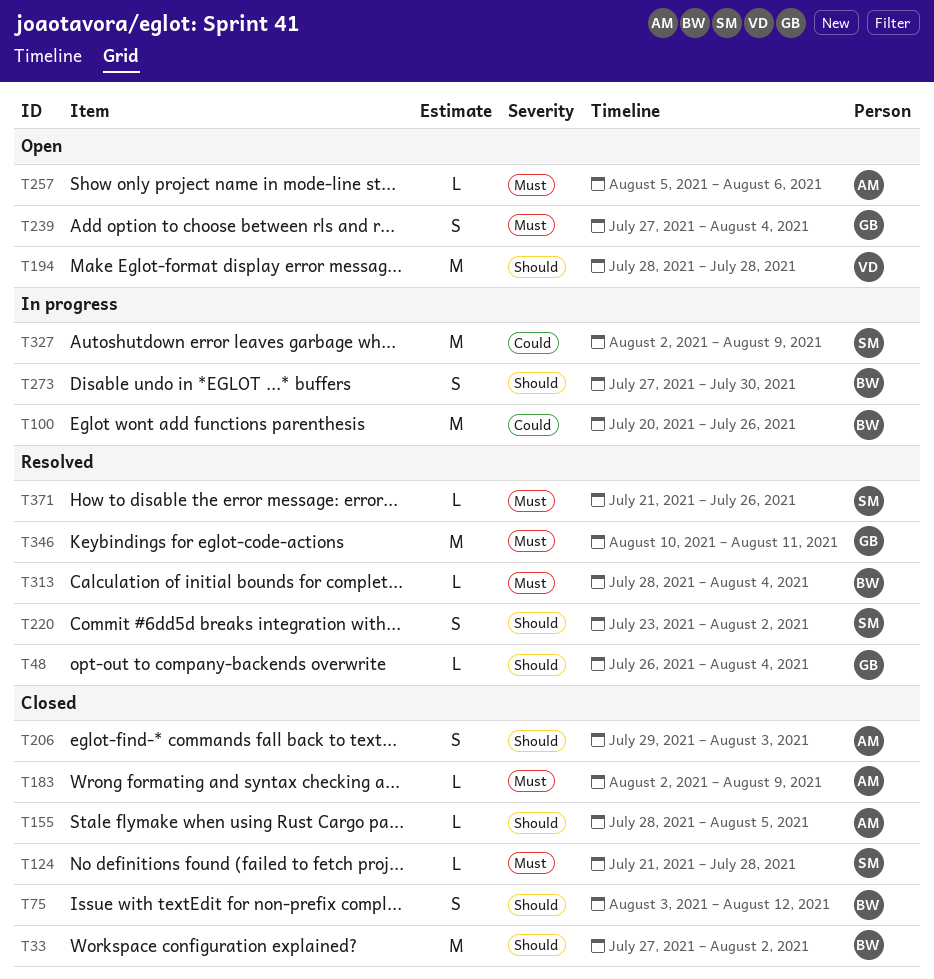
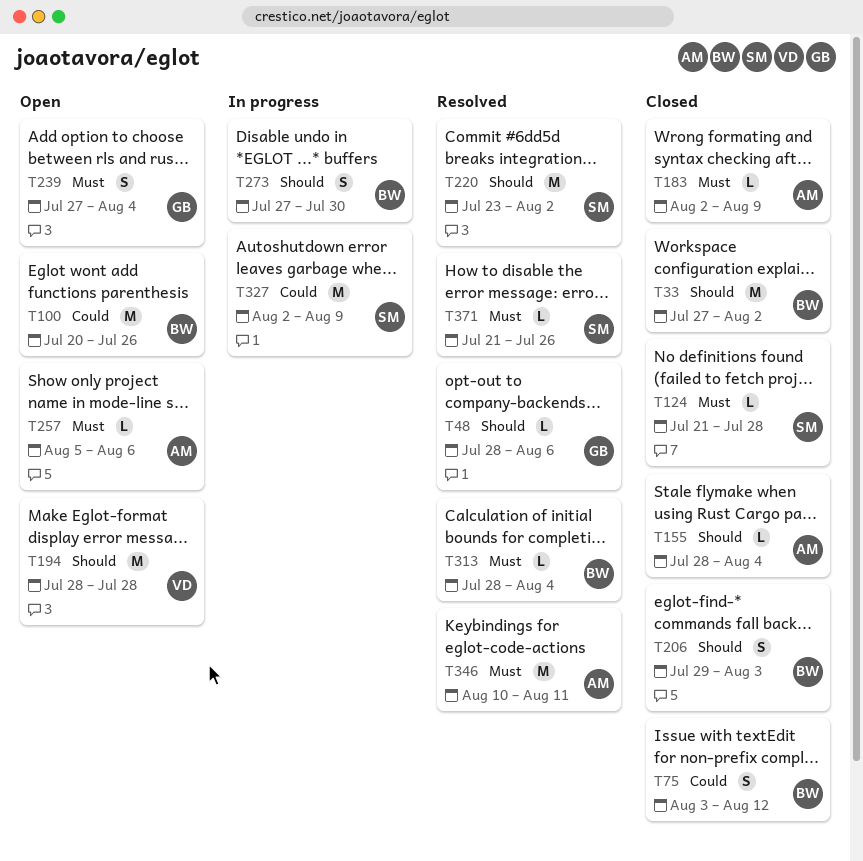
T48, start: Jul 26 -> Jul 28
T48, due: Aug 4 -> Aug 6
T75, priority: Should -> Could
T100, status: In progress -> Open
T155, due: Aug 5 -> Aug 4
T206, owner: AM -> BW
T220, estimate: S -> M
T346, owner: GB -> AM

